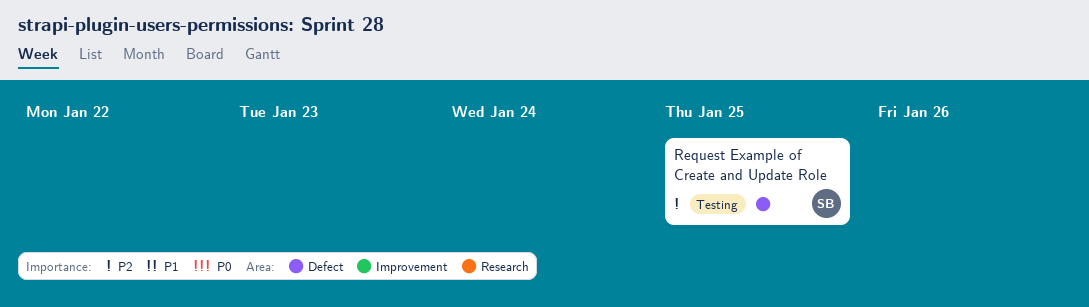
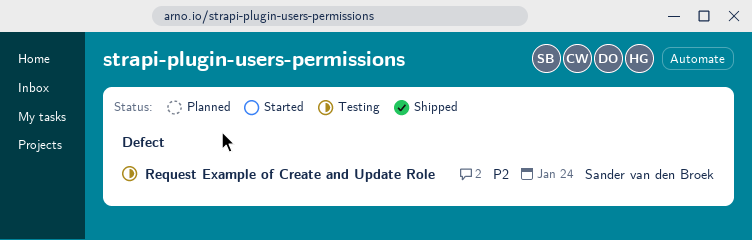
Request Example of Create and Update Role, due: Jan 25 -> Jan 24

